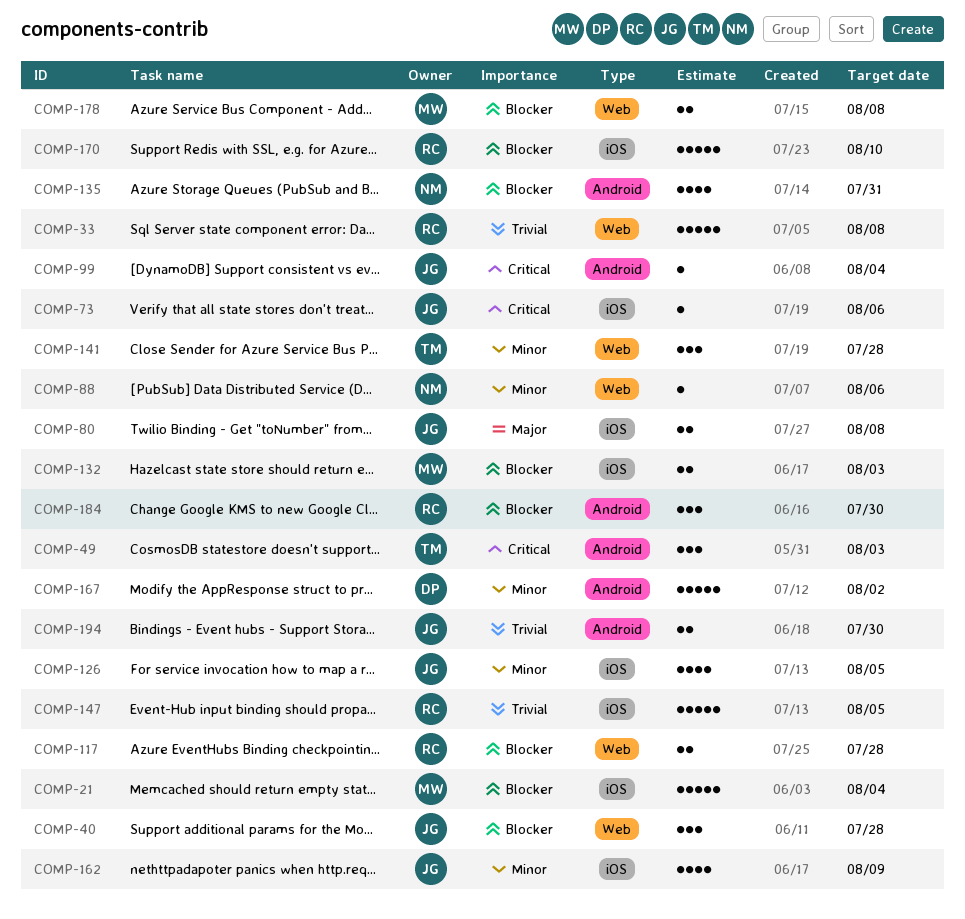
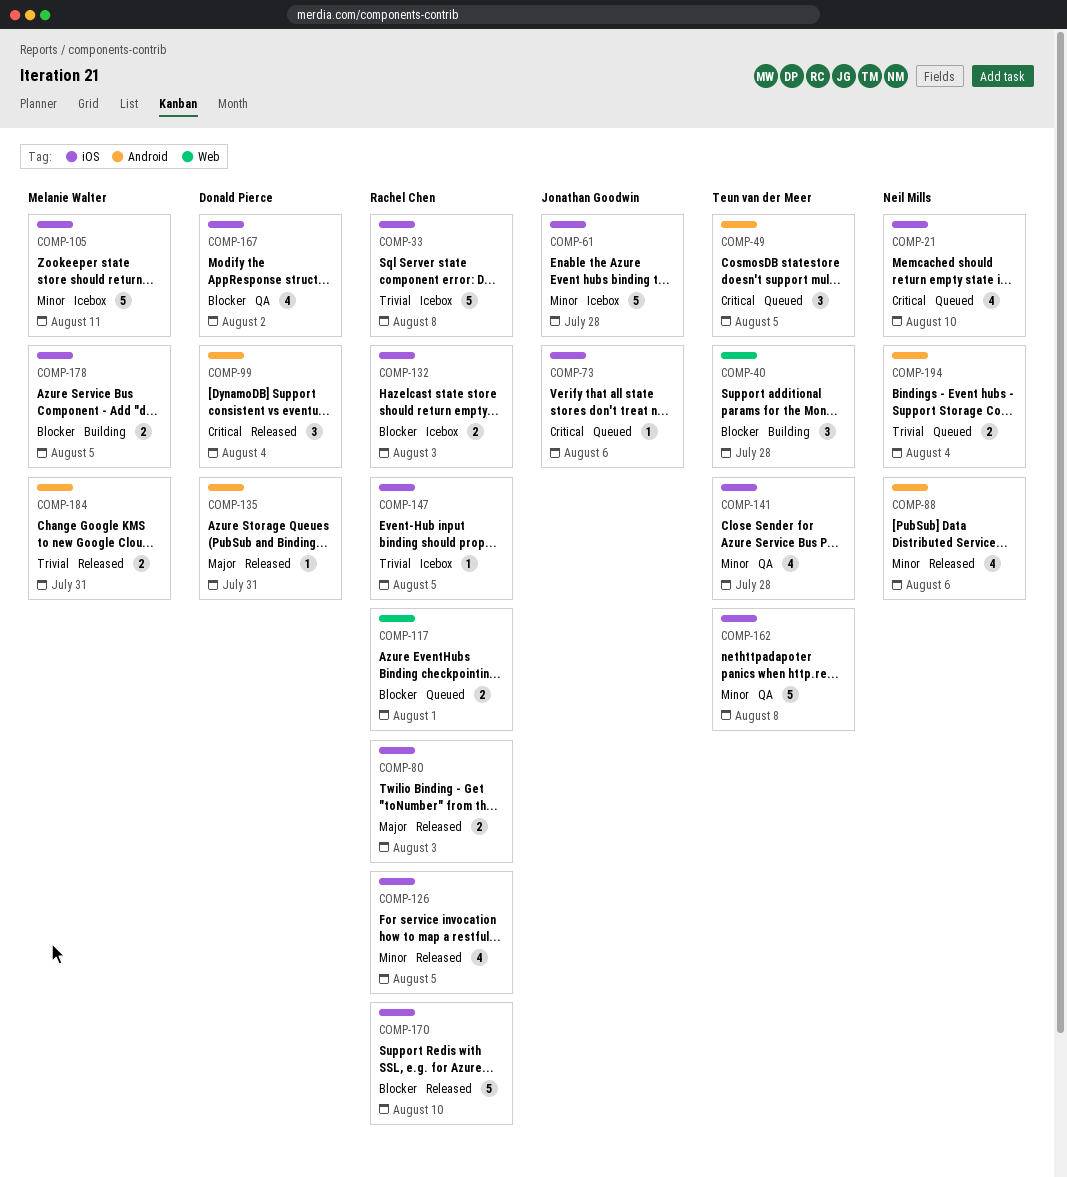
COMP-21, owner: Melanie Walter -> Neil Mills
COMP-21, priority: Blocker -> Critical
COMP-21, estimate: 5 -> 4
COMP-21, due: Aug 4 -> Aug 10
COMP-33, label: Web -> iOS
COMP-40, owner: Jonathan Goodwin -> Teun van der Meer
COMP-49, due: Aug 3 -> Aug 5
COMP-61: none -> present
COMP-80, owner: Jonathan Goodwin -> Rachel Chen
COMP-80, due: Aug 8 -> Aug 3
COMP-88, label: Web -> Android
COMP-88, estimate: 1 -> 4
COMP-99, owner: Jonathan Goodwin -> Donald Pierce
COMP-99, estimate: 1 -> 3
COMP-105: none -> present
COMP-117, due: Jul 28 -> Aug 1
COMP-126, owner: Jonathan Goodwin -> Rachel Chen
COMP-132, owner: Melanie Walter -> Rachel Chen
COMP-135, owner: Neil Mills -> Donald Pierce
COMP-135, priority: Blocker -> Major
COMP-135, estimate: 4 -> 1
COMP-141, label: Web -> iOS
COMP-141, estimate: 3 -> 4
COMP-147, estimate: 5 -> 1
COMP-162, owner: Jonathan Goodwin -> Teun van der Meer
COMP-162, estimate: 4 -> 5
COMP-162, due: Aug 9 -> Aug 8
COMP-167, priority: Minor -> Blocker
COMP-167, label: Android -> iOS
COMP-167, estimate: 5 -> 4
COMP-178, label: Web -> iOS
COMP-178, due: Aug 8 -> Aug 5
COMP-184, owner: Rachel Chen -> Melanie Walter
COMP-184, priority: Blocker -> Trivial
COMP-184, estimate: 3 -> 2
COMP-184, due: Jul 30 -> Jul 31
COMP-194, owner: Jonathan Goodwin -> Neil Mills
COMP-194, due: Jul 30 -> Aug 4

